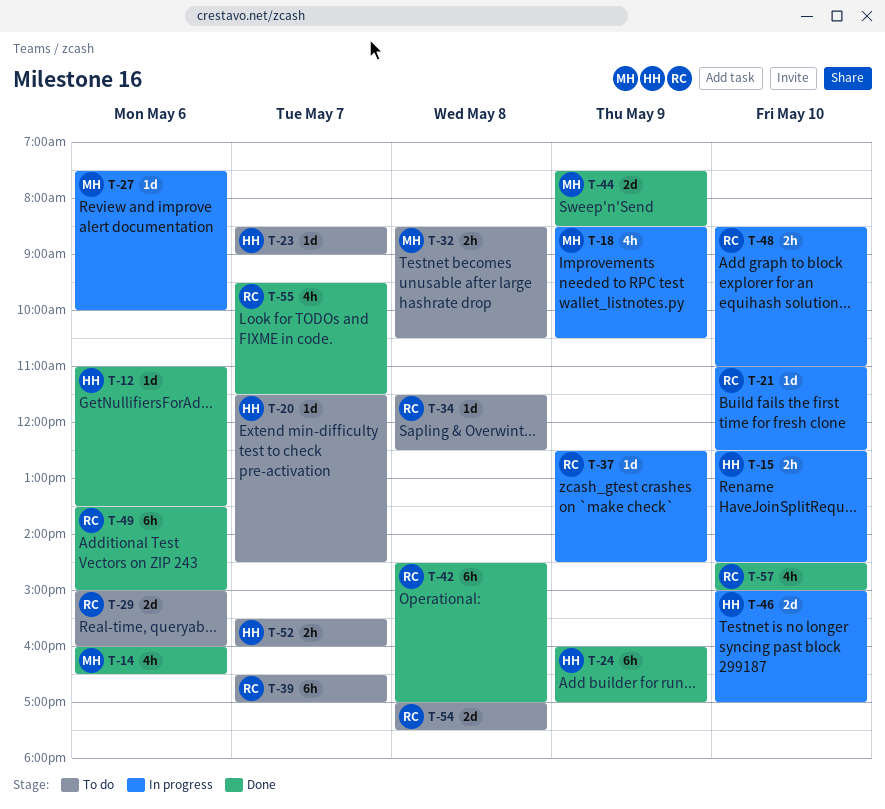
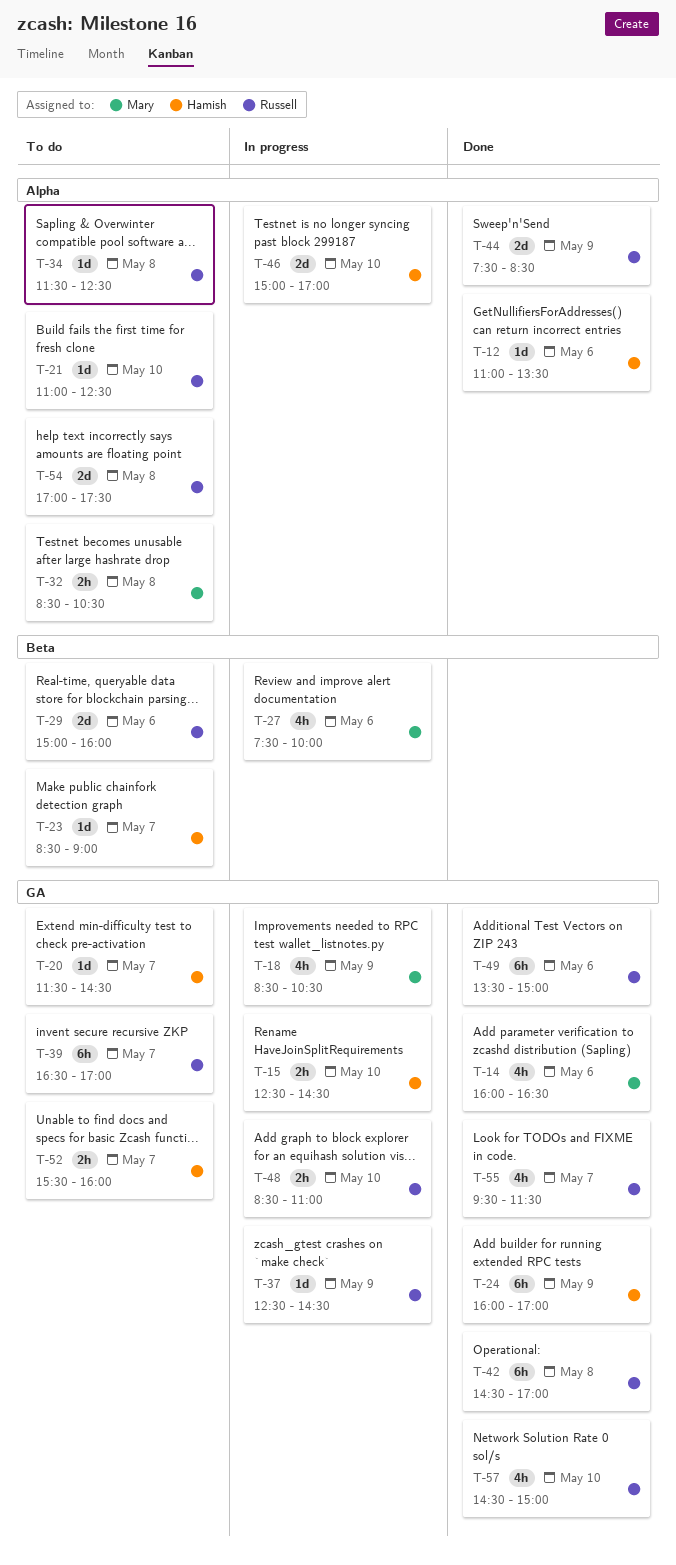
T-21, status: In progress -> To do
T-27, estimate: 1d -> 4h
T-44, owner: Mary -> Russell

